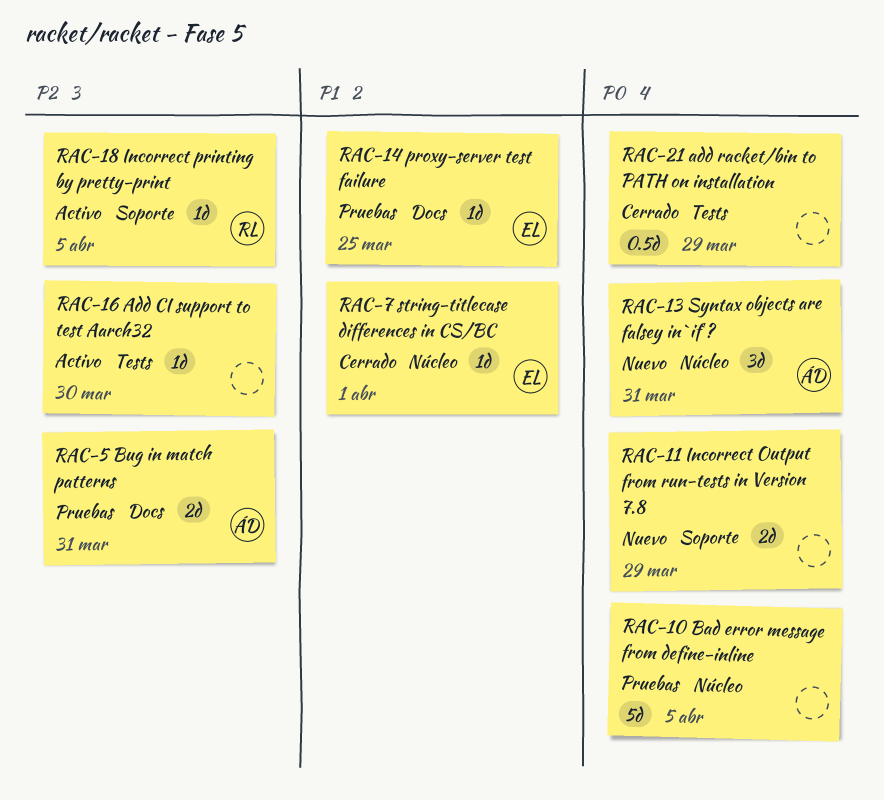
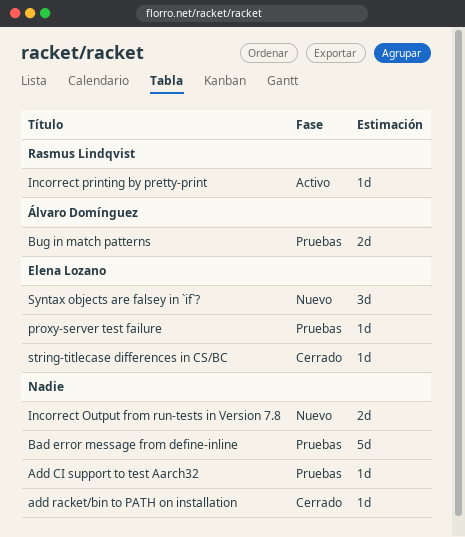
Add CI support to test Aarch32, status: Activo -> Pruebas
add racket/bin to PATH on installation, estimate: 0.5d -> 1d
Syntax objects are falsey in `if`?, owner: Álvaro Domínguez -> Elena Lozano

